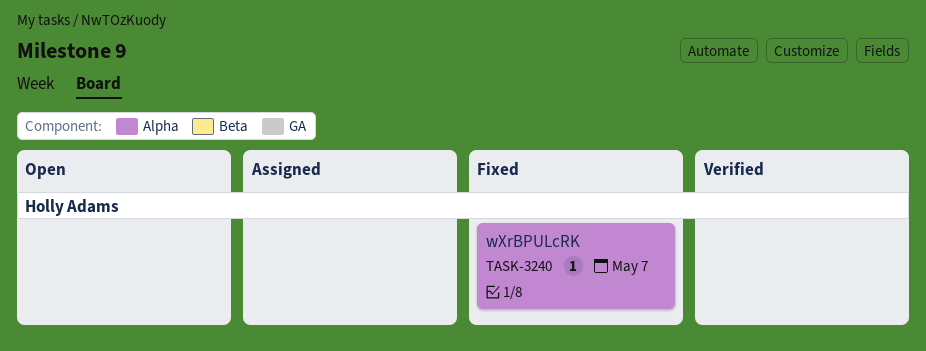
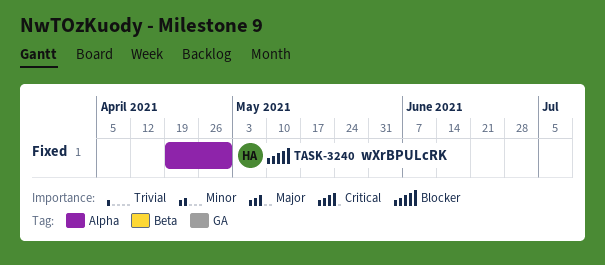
TASK-3240, due: May 7 -> Apr 30

